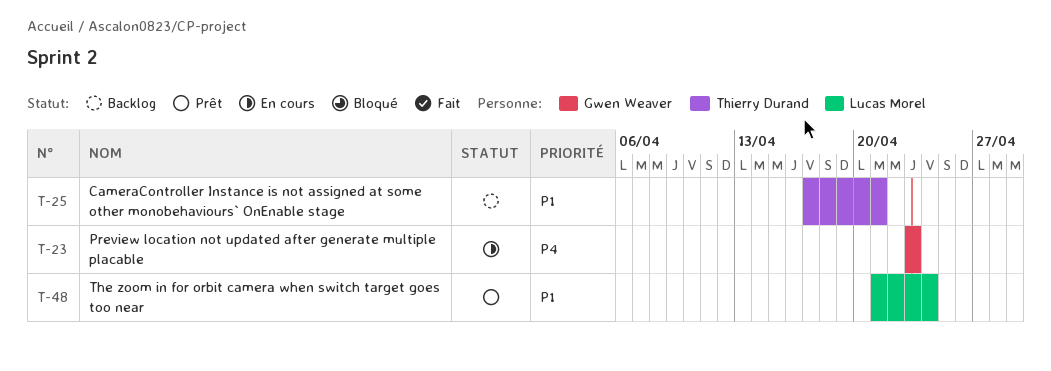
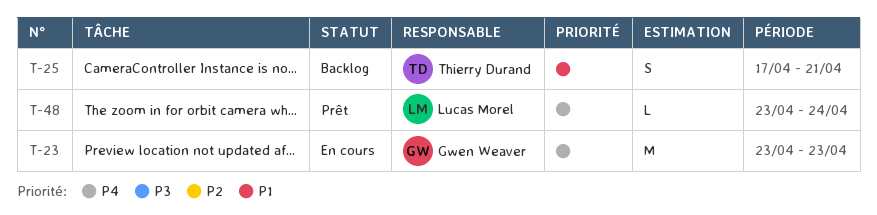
T-48, priority: P1 -> P4
T-48, start: Apr 21 -> Apr 23

